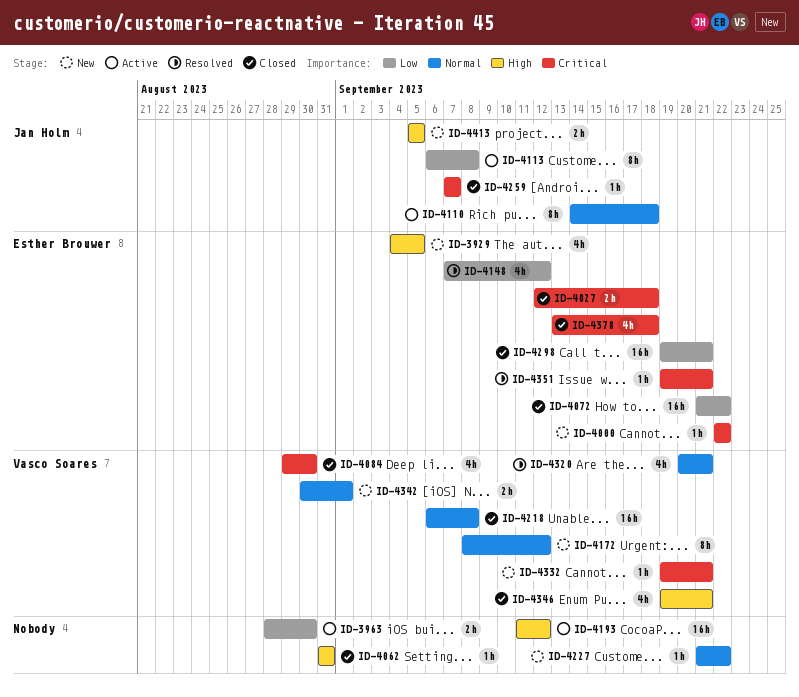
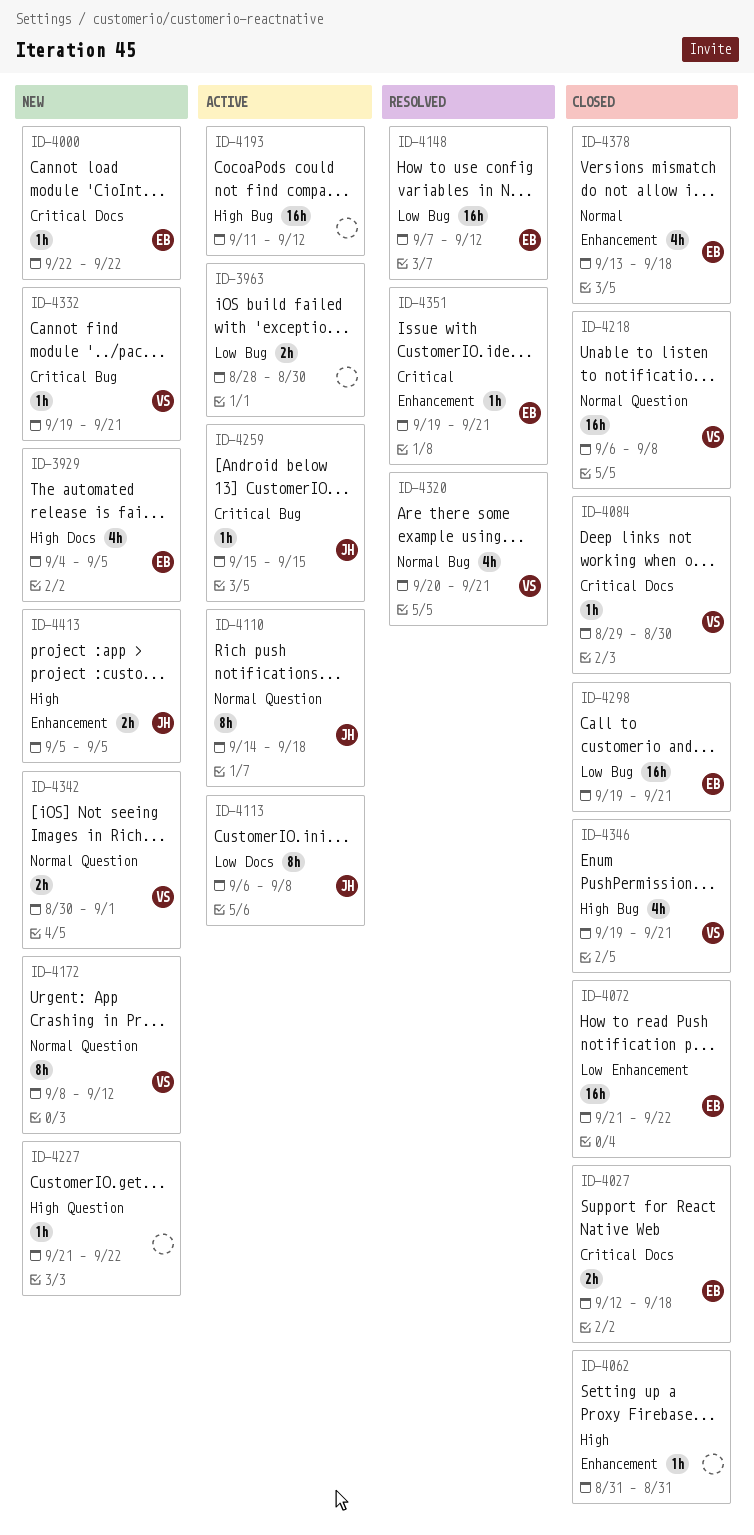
ID-4084, estimate: 4h -> 1h
ID-4148, estimate: 4h -> 16h
ID-4227, priority: Normal -> High
ID-4259, status: Closed -> Active
ID-4259, start: Sep 7 -> Sep 15
ID-4259, due: Sep 7 -> Sep 15
ID-4378, priority: Critical -> Normal

